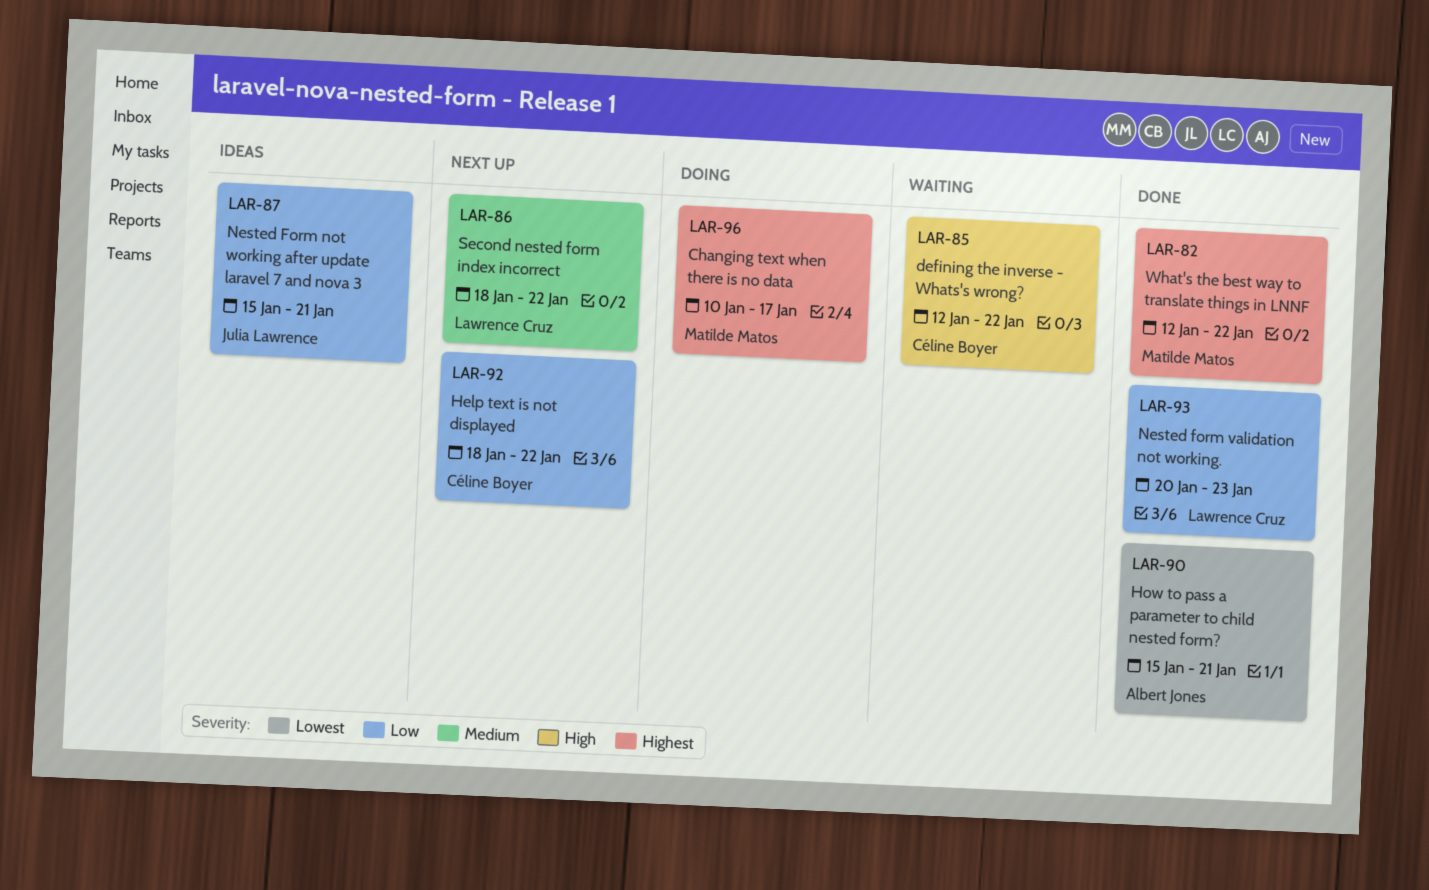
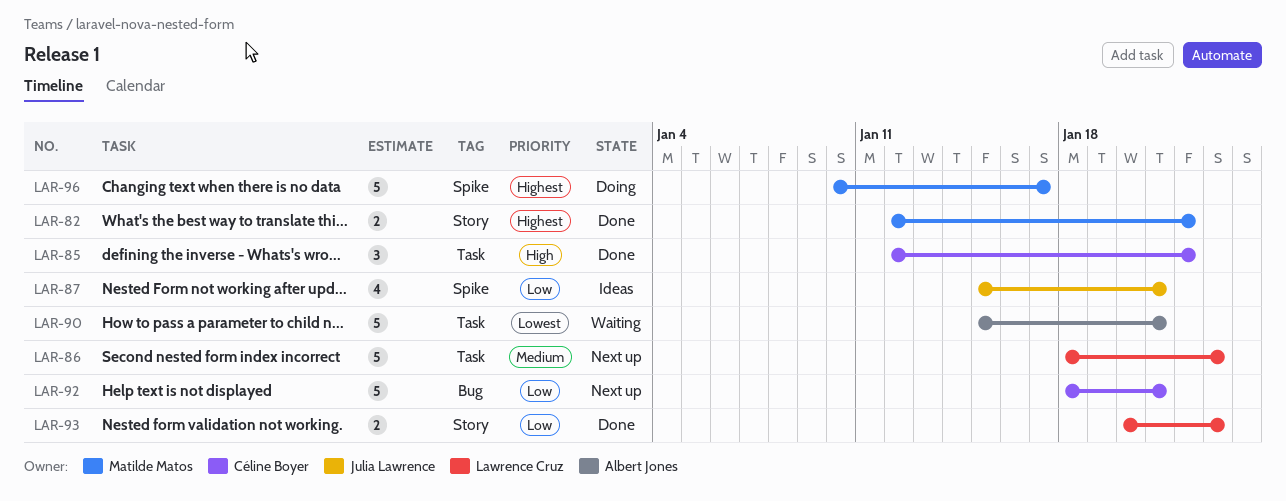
LAR-85, status: Waiting -> Done
LAR-86, due: Jan 22 -> Jan 23
LAR-90, status: Done -> Waiting
LAR-92, due: Jan 22 -> Jan 21

